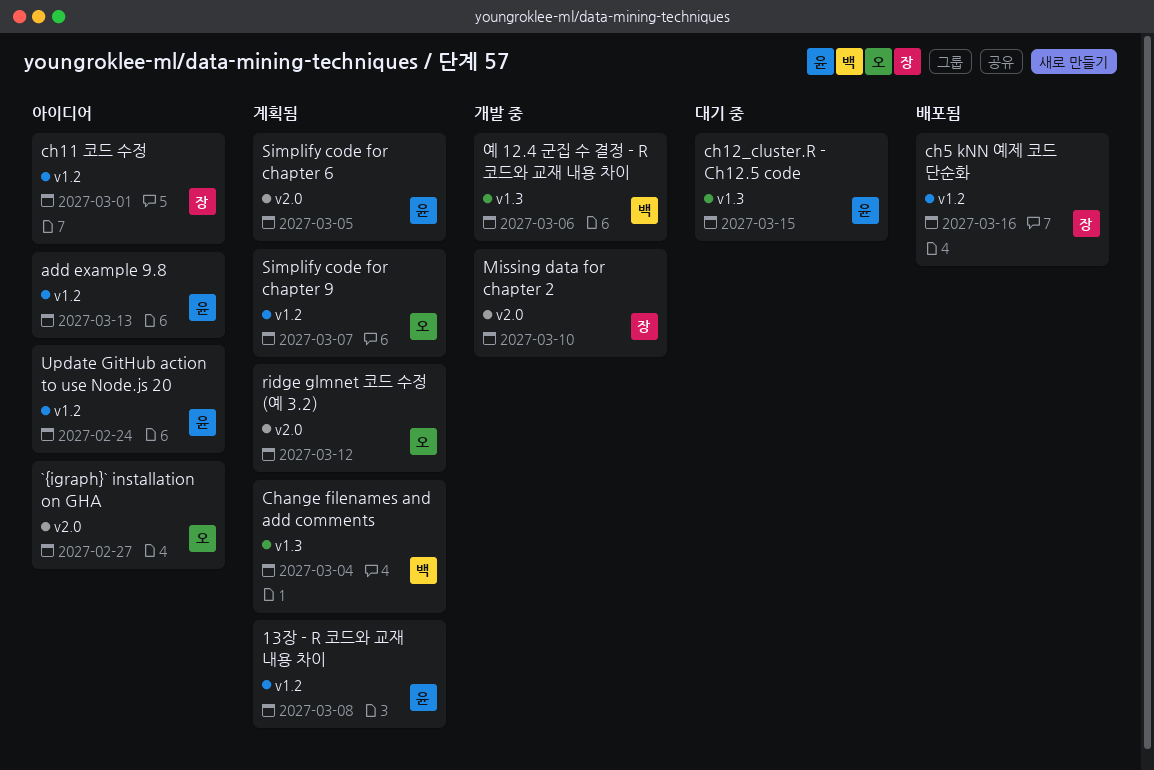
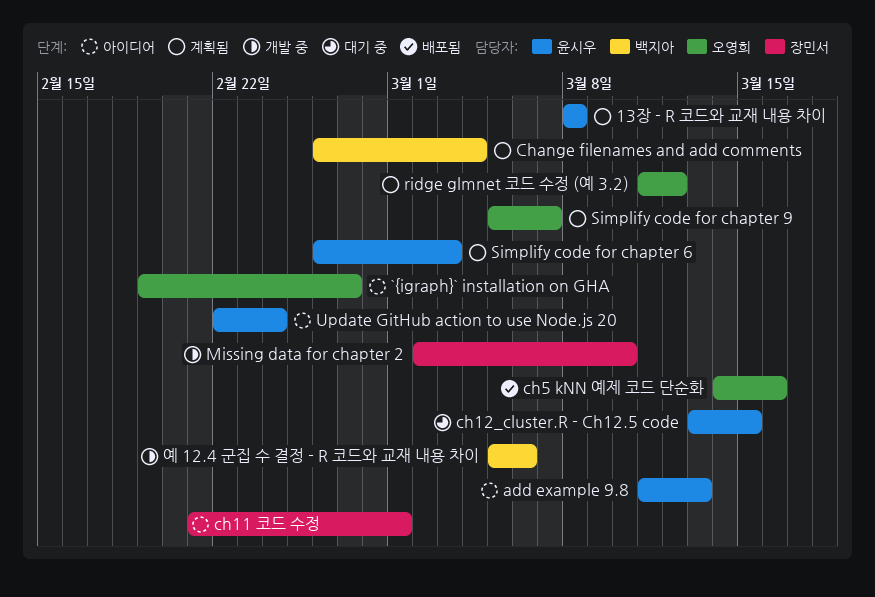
ch5 kNN 예제 코드 단순화, owner: 장민서 -> 오영희
Simplify code for chapter 6, due: Mar 5 -> Mar 3

